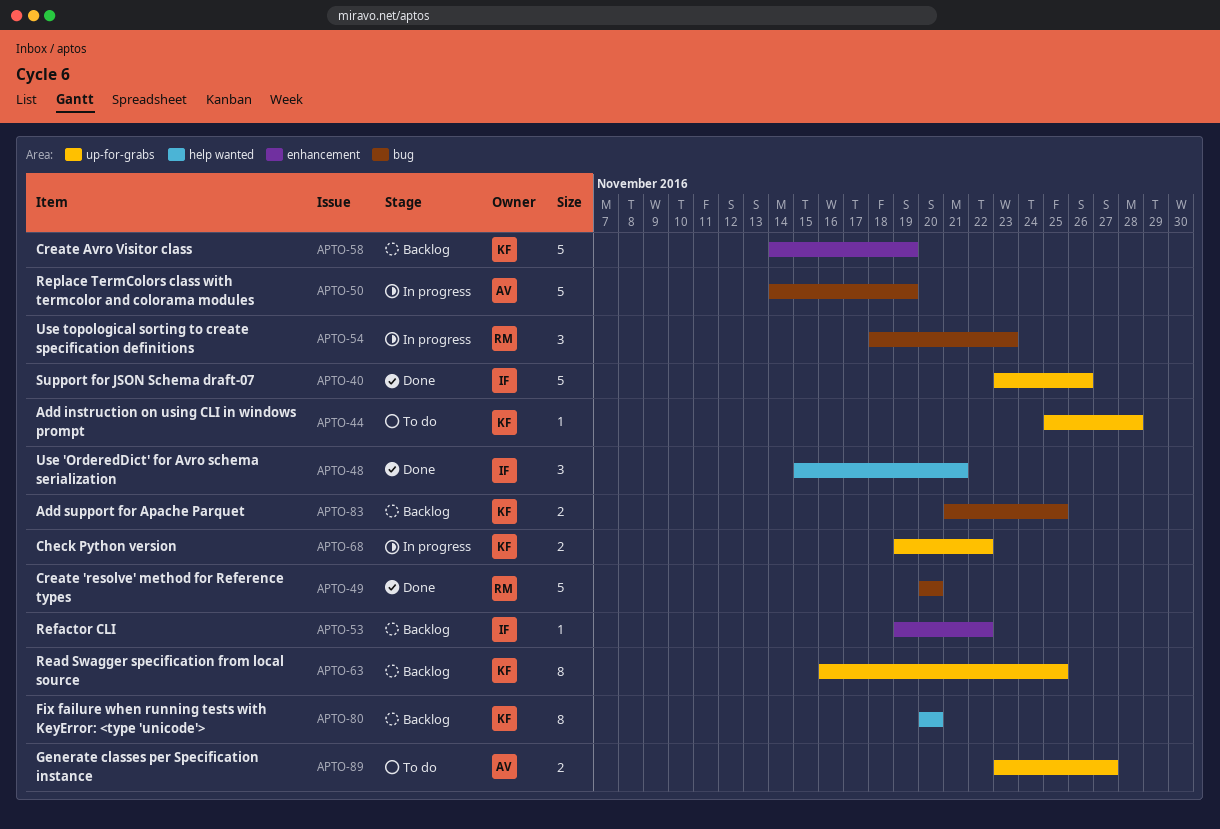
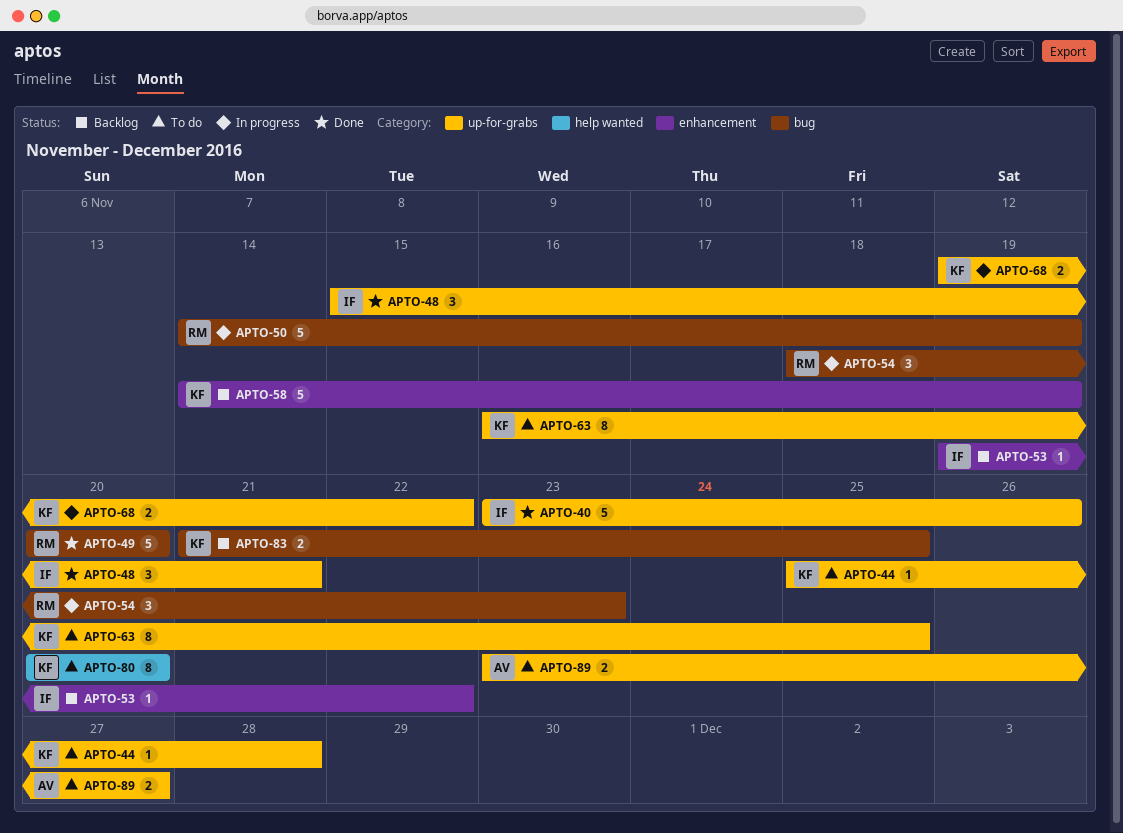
APTO-48, label: help wanted -> up-for-grabs
APTO-50, owner: AV -> RM
APTO-63, status: Backlog -> To do
APTO-80, status: Backlog -> To do

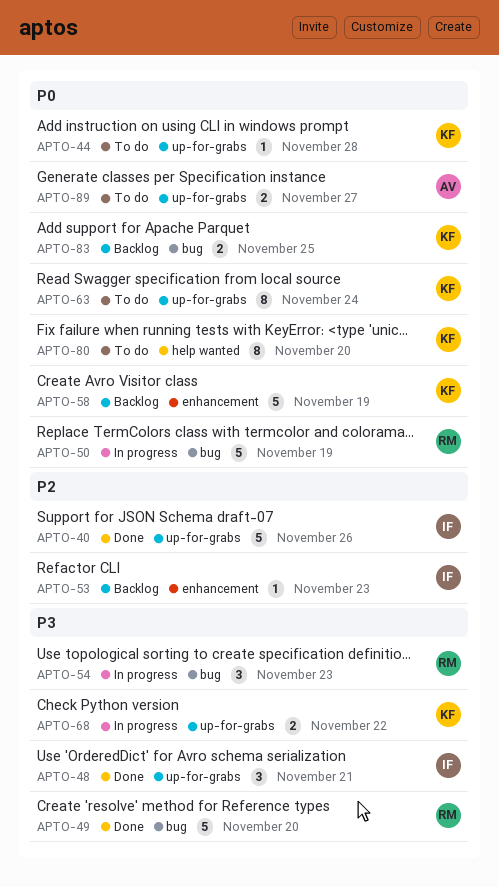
APTO-53, due: Nov 22 -> Nov 23
APTO-63, due: Nov 25 -> Nov 24

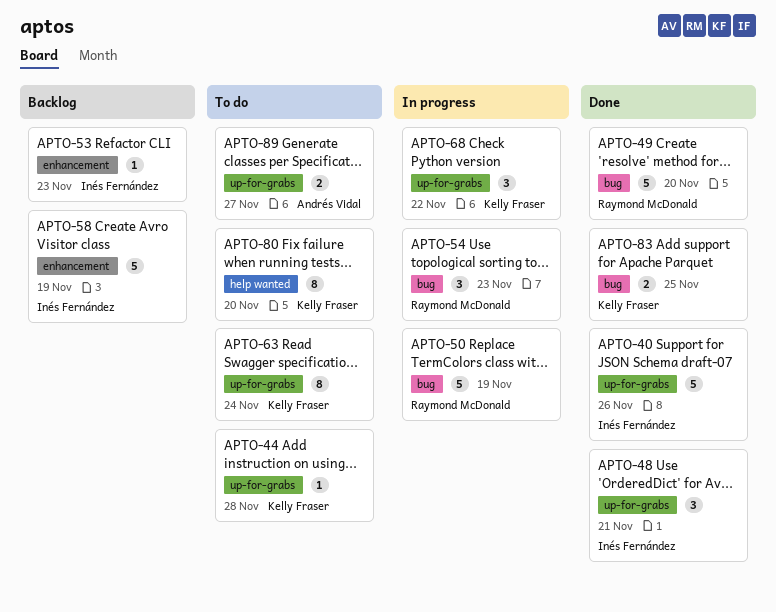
APTO-58, owner: Kelly Fraser -> Inés Fernández
APTO-68, estimate: 2 -> 3
APTO-83, status: Backlog -> Done

